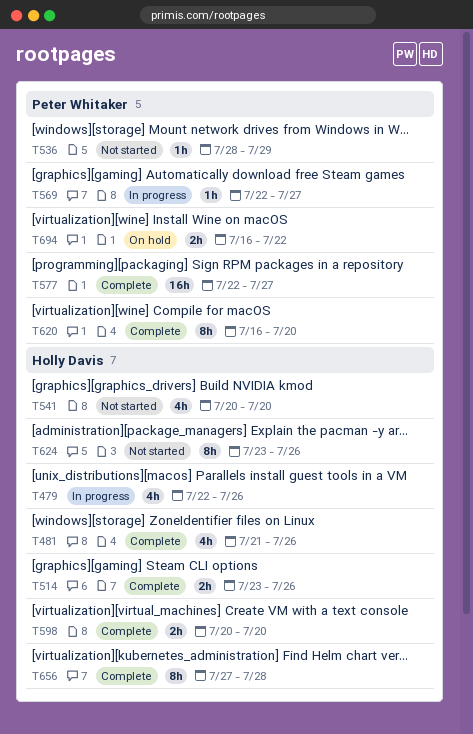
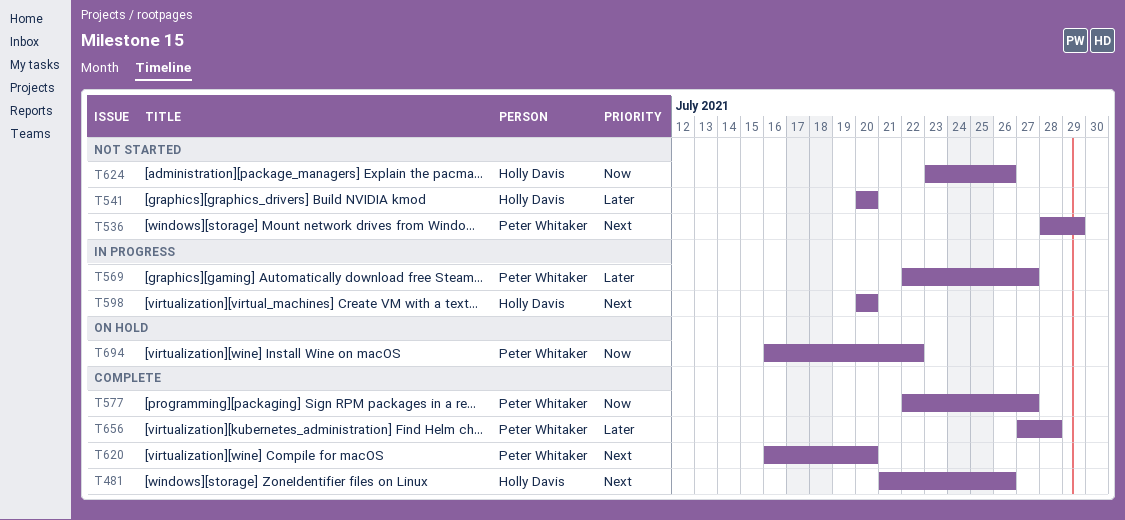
T479: present -> none
T514: present -> none
T598, status: Complete -> In progress
T656, owner: Holly Davis -> Peter Whitaker

